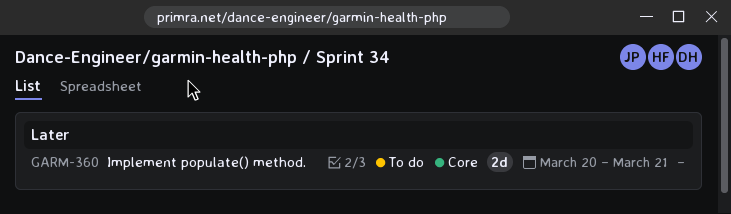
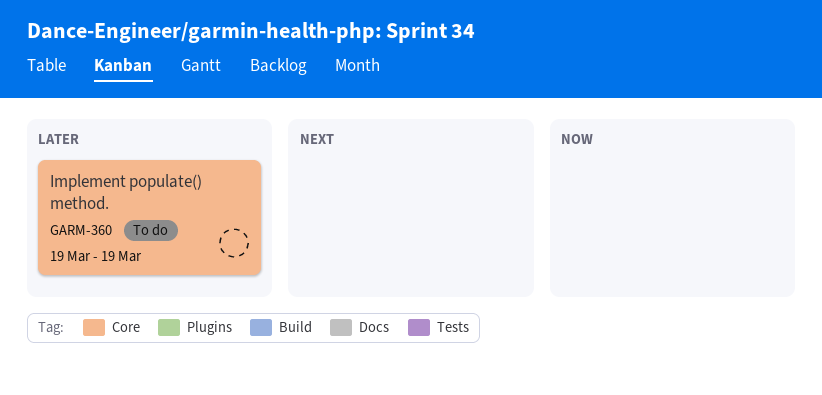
GARM-360, start: Mar 20 -> Mar 19
GARM-360, due: Mar 21 -> Mar 19

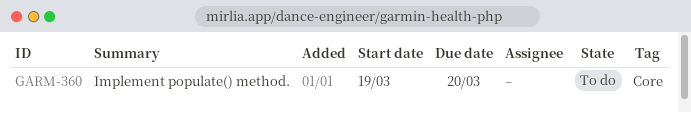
GARM-360, due: Mar 19 -> Mar 20

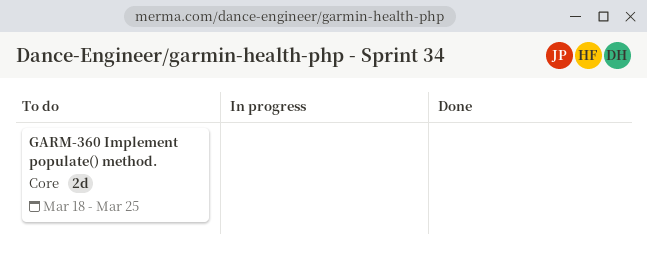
GARM-360, start: Mar 19 -> Mar 18
GARM-360, due: Mar 20 -> Mar 25

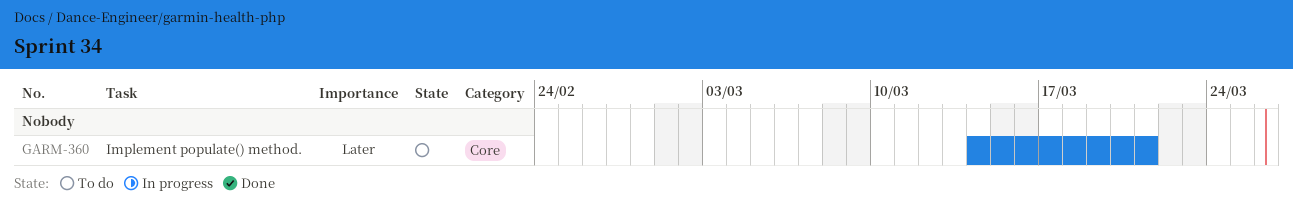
GARM-360, start: Mar 18 -> Mar 14
GARM-360, due: Mar 25 -> Mar 21

